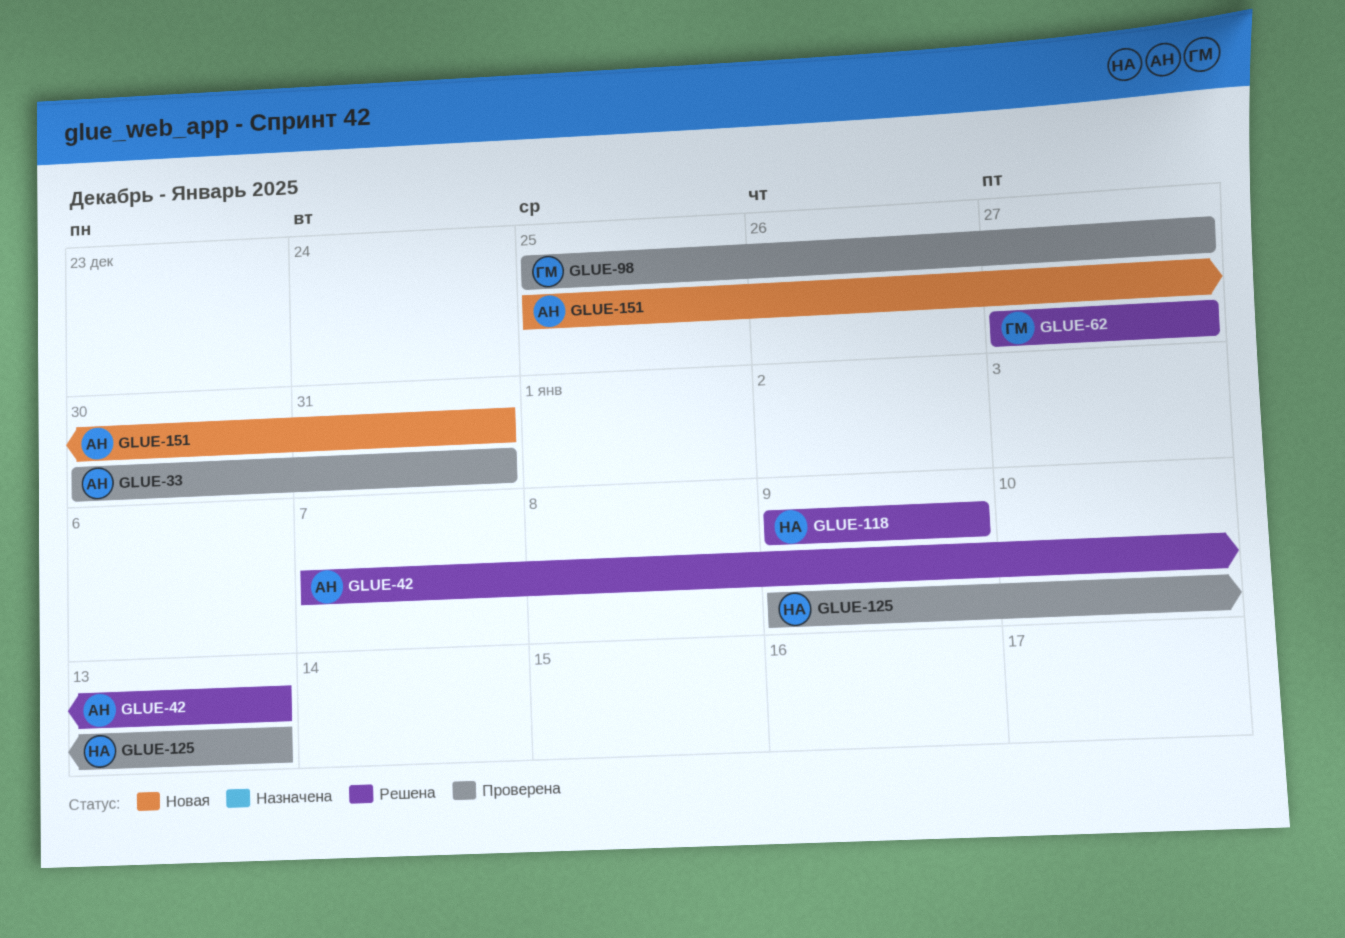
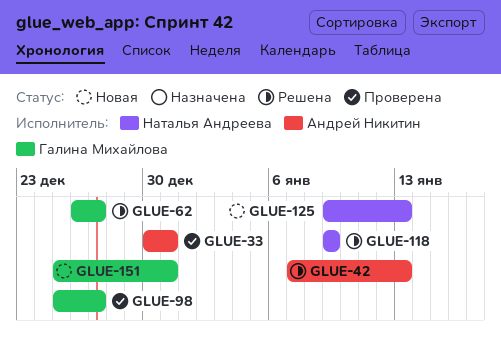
GLUE-62, start: Dec 27 -> Dec 26
GLUE-125, status: Проверена -> Новая
GLUE-151, owner: Андрей Никитин -> Галина Михайлова

